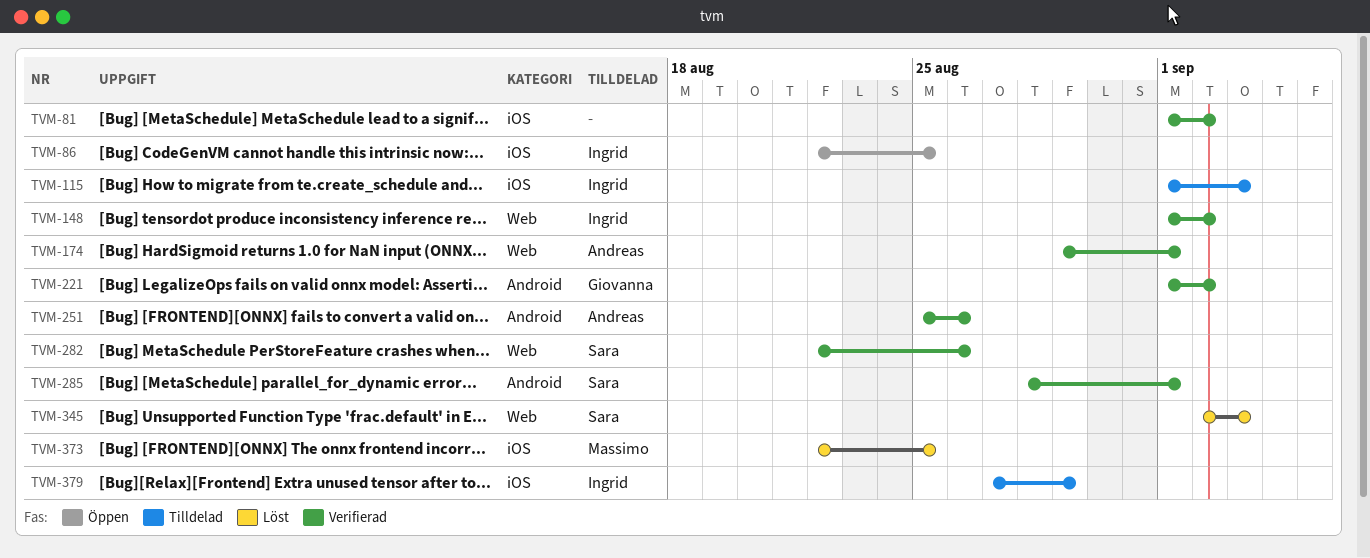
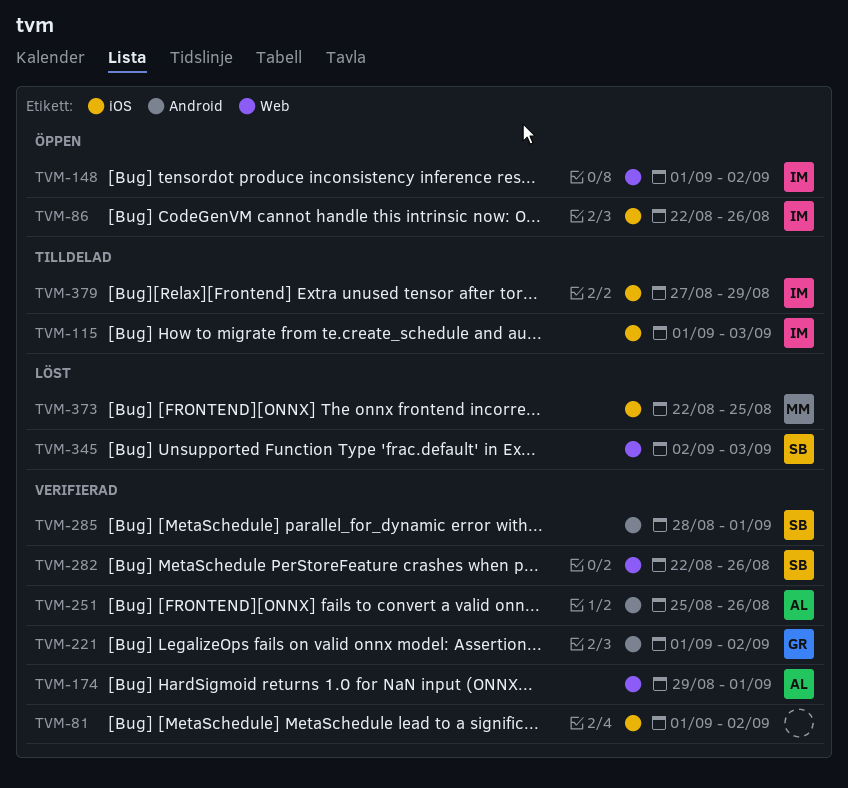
TVM-86, due: Aug 25 -> Aug 26
TVM-148, status: Verifierad -> Öppen

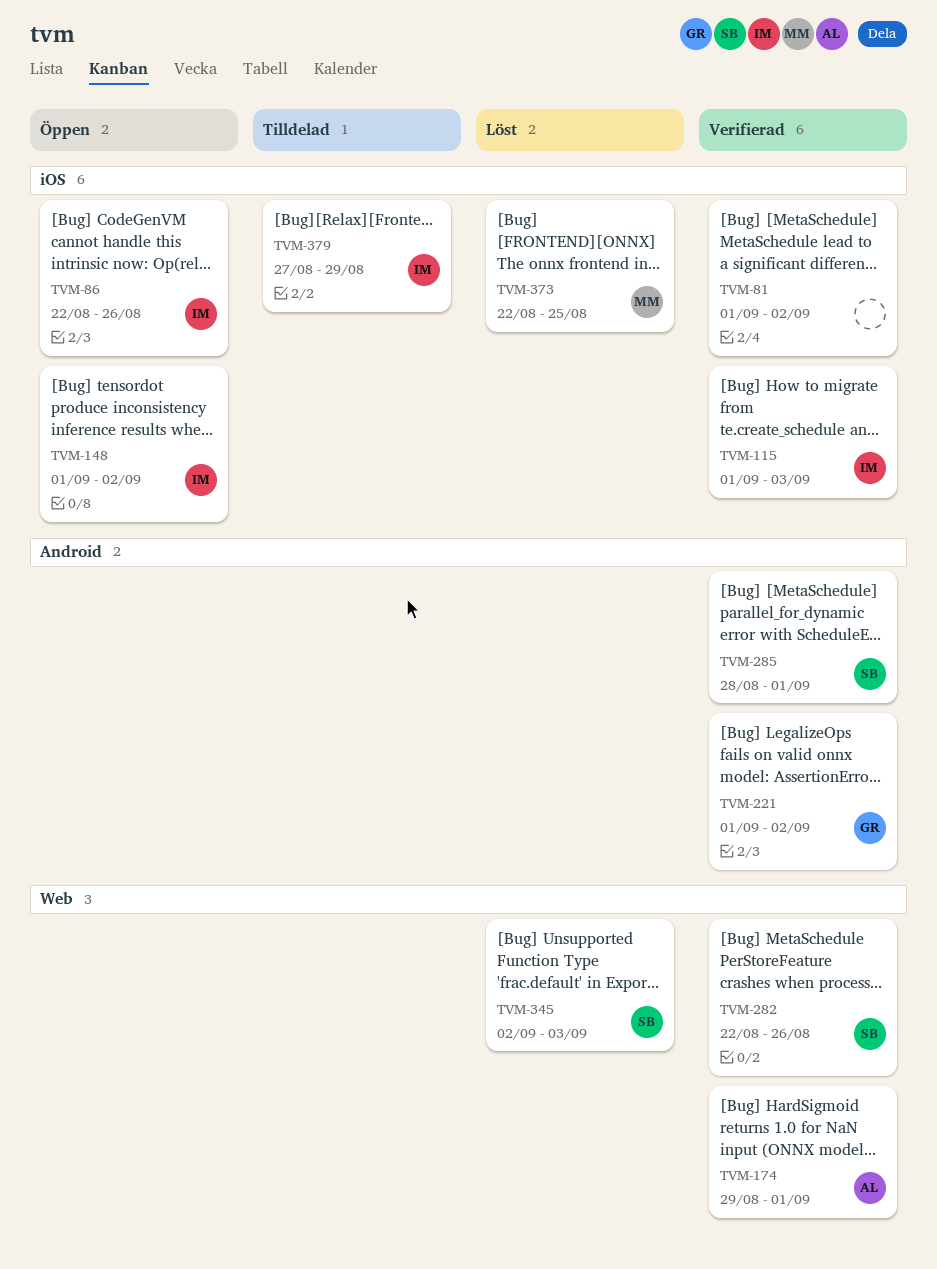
TVM-115, status: Tilldelad -> Verifierad
TVM-148, label: Web -> iOS
TVM-251: present -> none

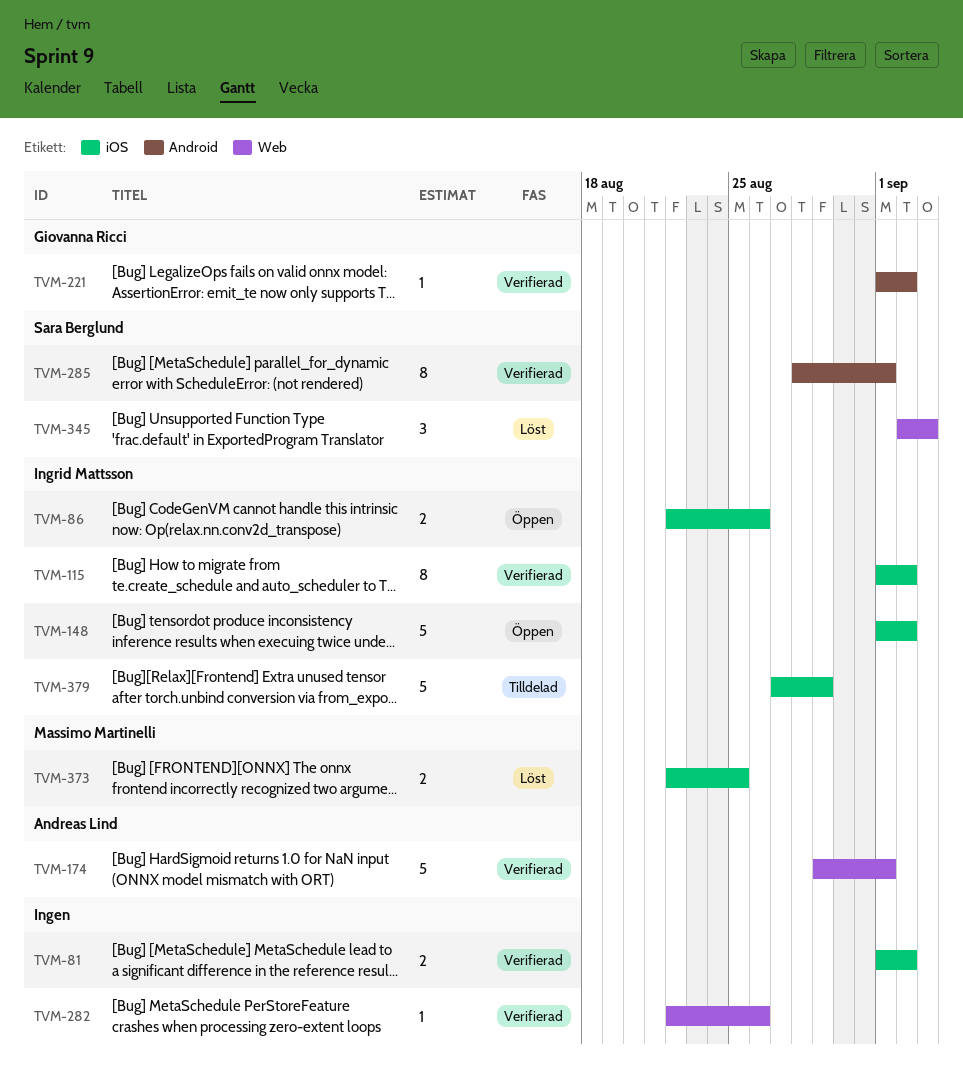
TVM-115, due: Sep 3 -> Sep 2
TVM-282, owner: Sara Berglund -> none

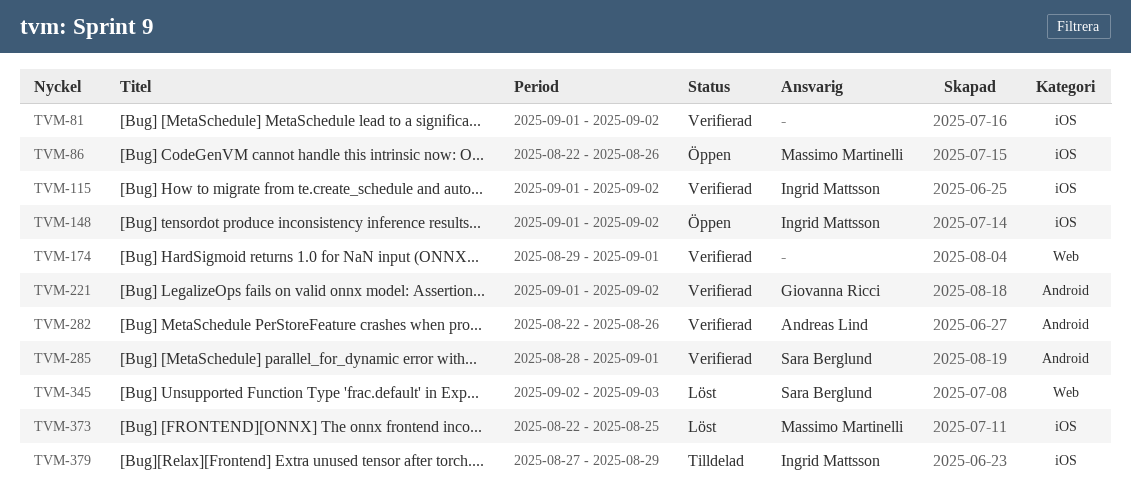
TVM-86, owner: Ingrid Mattsson -> Massimo Martinelli
TVM-174, owner: Andreas Lind -> none
TVM-282, owner: none -> Andreas Lind
TVM-282, label: Web -> Android

